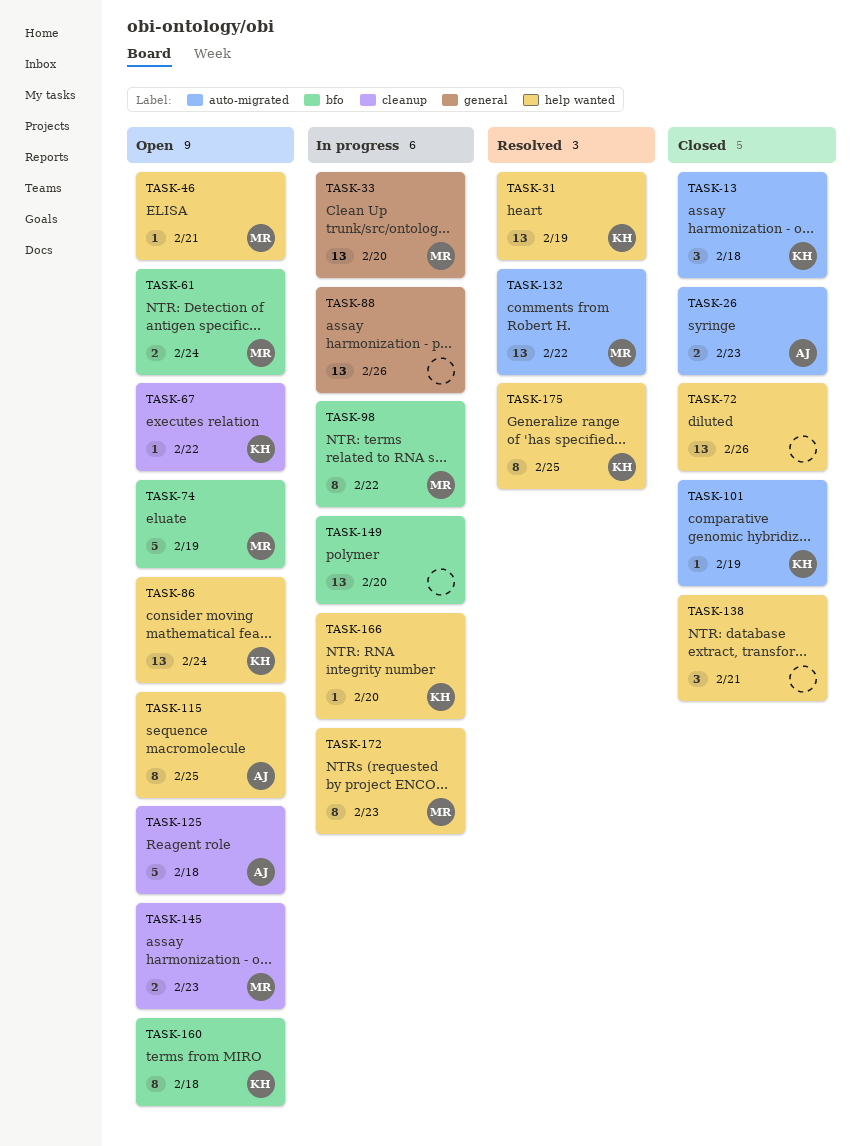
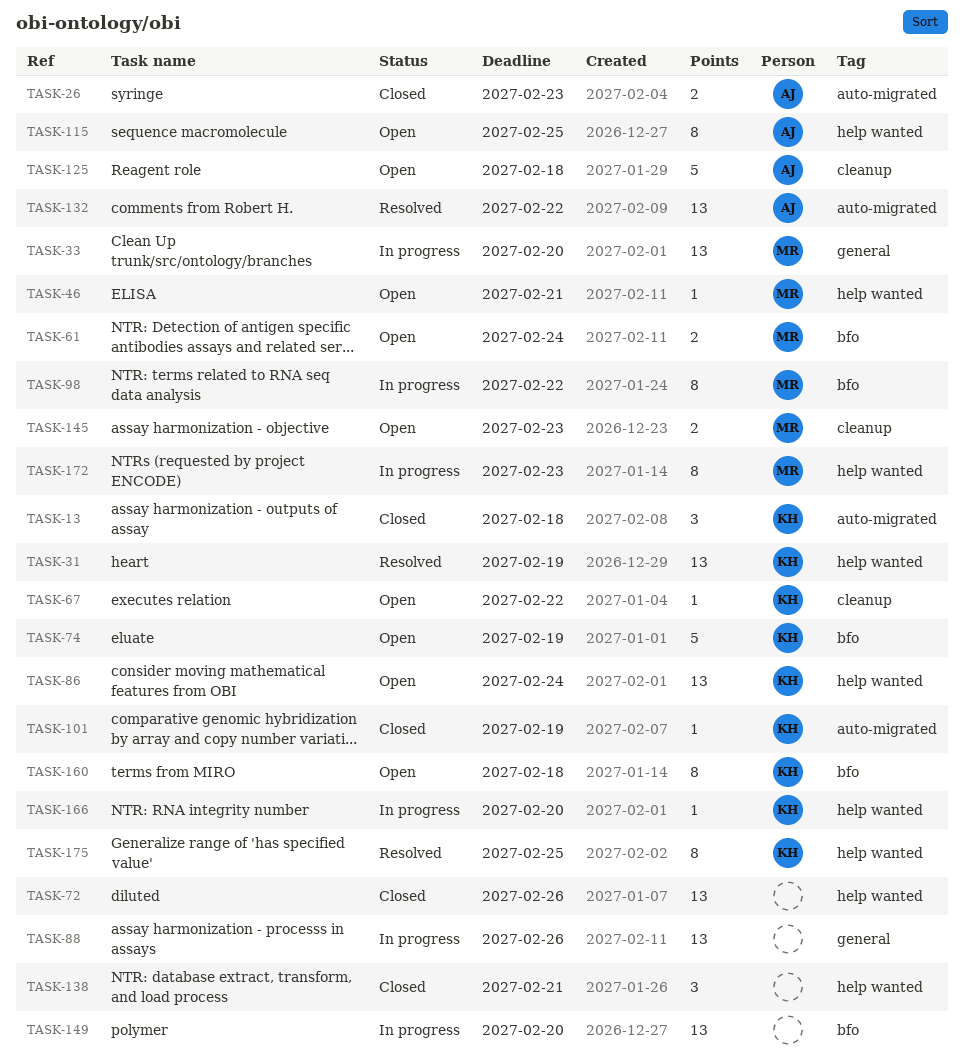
TASK-74, owner: MR -> KH
TASK-132, owner: MR -> AJ

